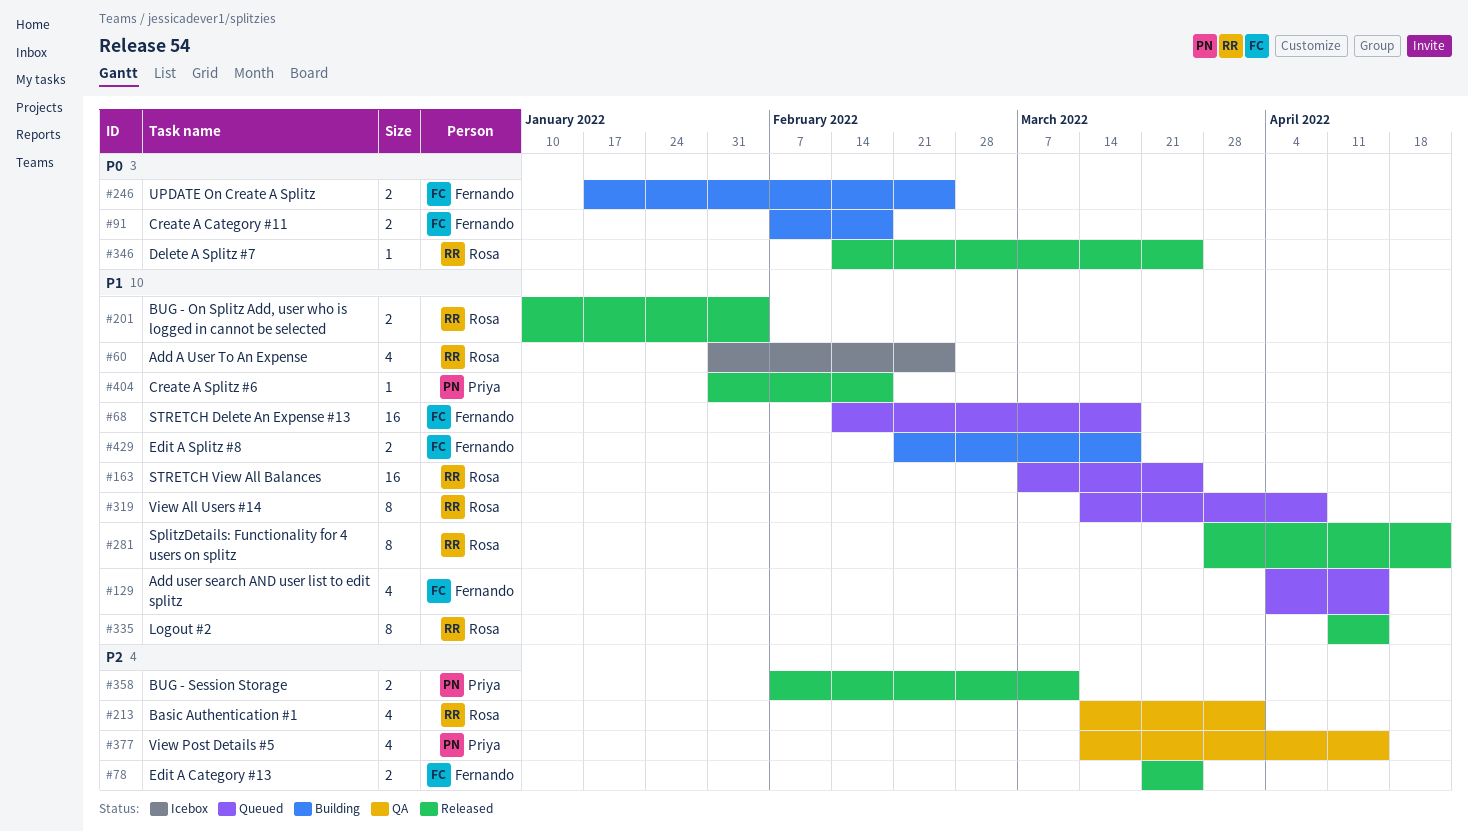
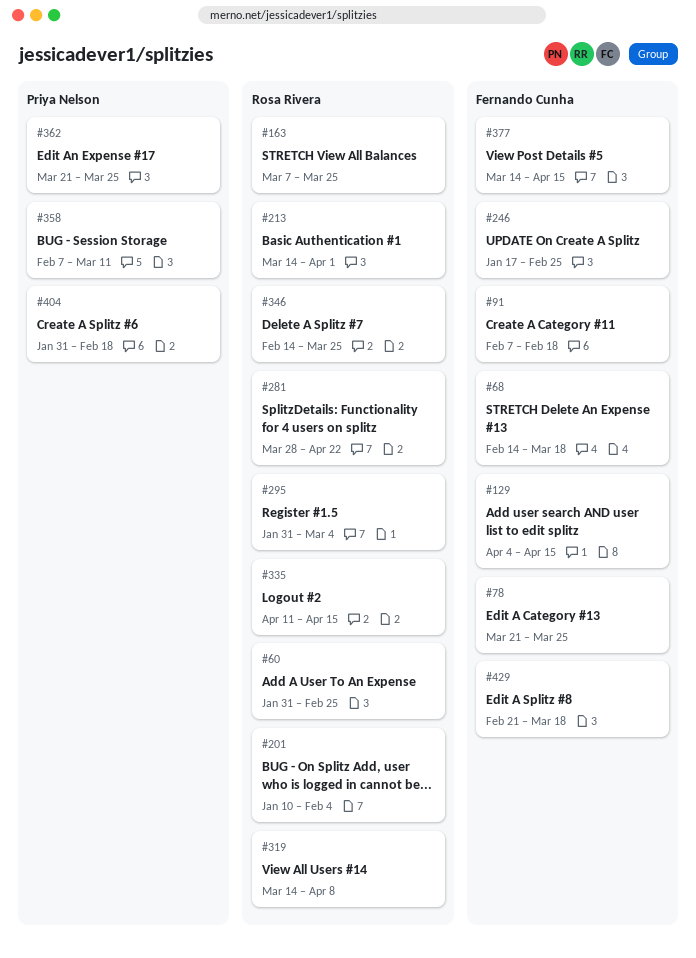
#295: none -> present
#362: none -> present
#377, owner: Priya Nelson -> Fernando Cunha

